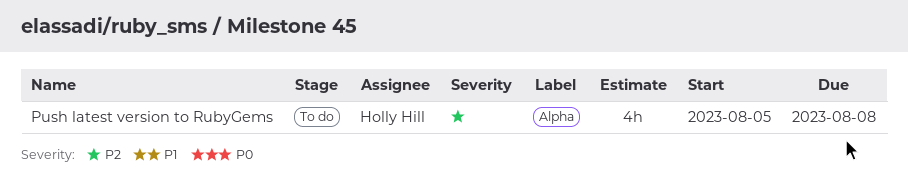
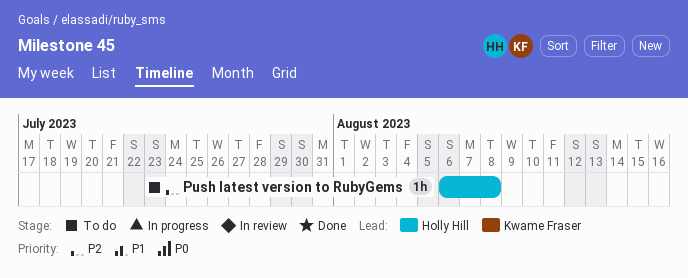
Push latest version to RubyGems, estimate: 4h -> 1h
Push latest version to RubyGems, start: Aug 5 -> Aug 6

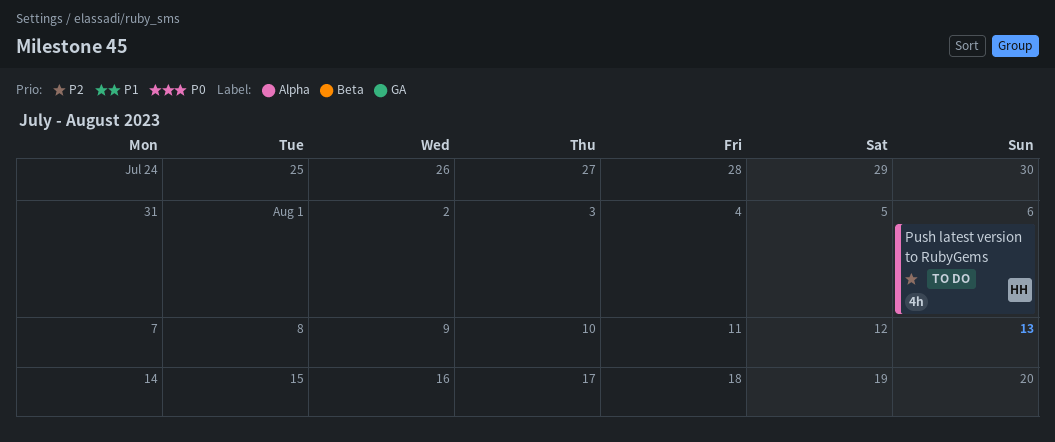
Push latest version to RubyGems, estimate: 1h -> 4h
Push latest version to RubyGems, due: Aug 8 -> Aug 6

